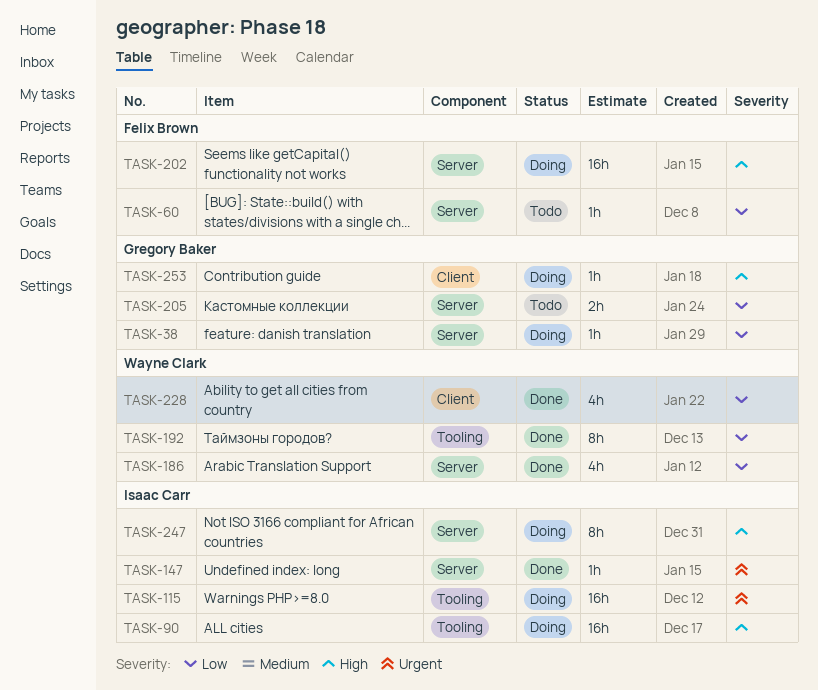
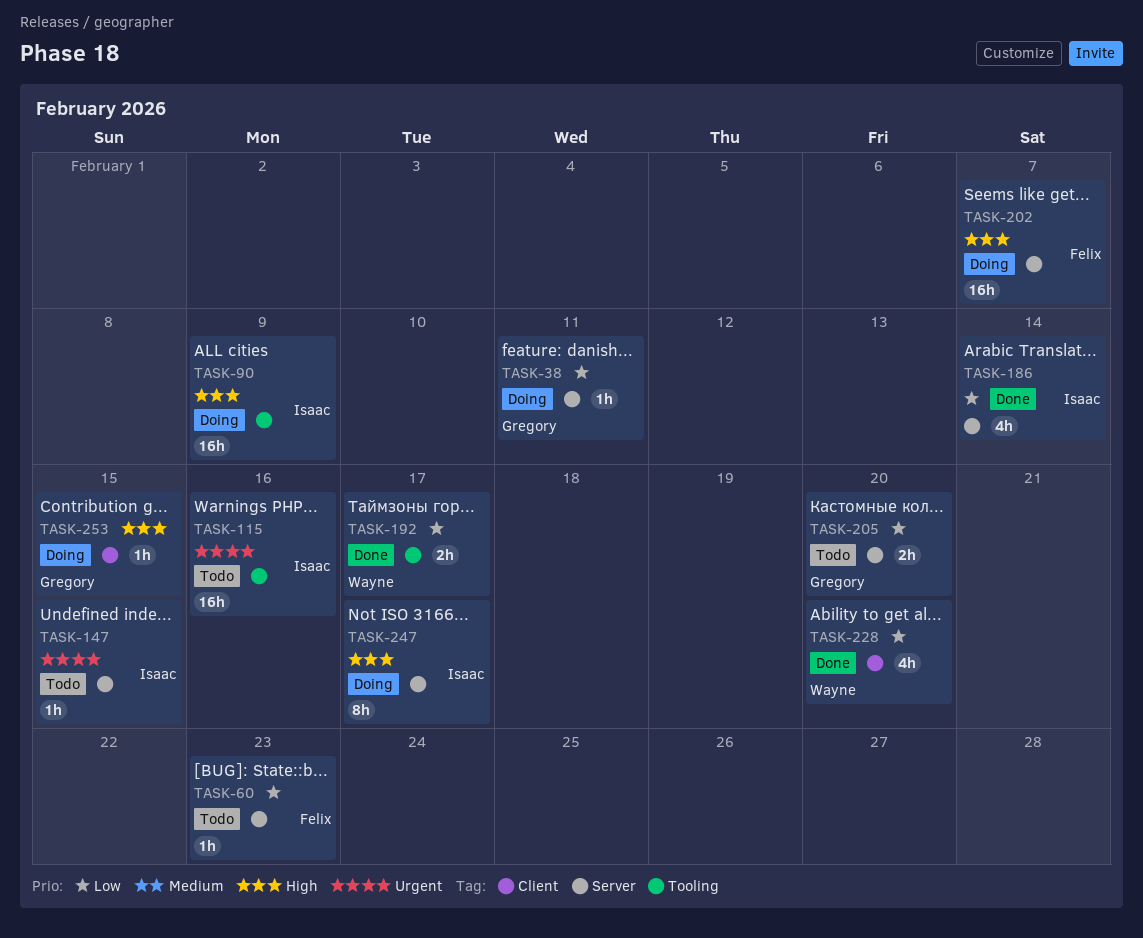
TASK-115, status: Doing -> Todo
TASK-147, status: Done -> Todo
TASK-186, owner: Wayne Clark -> Isaac Carr
TASK-192, estimate: 8h -> 2h

